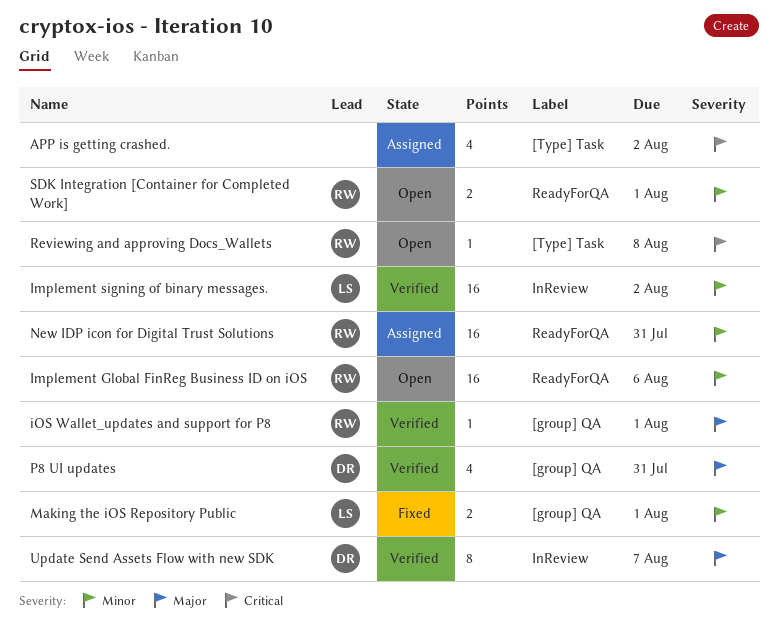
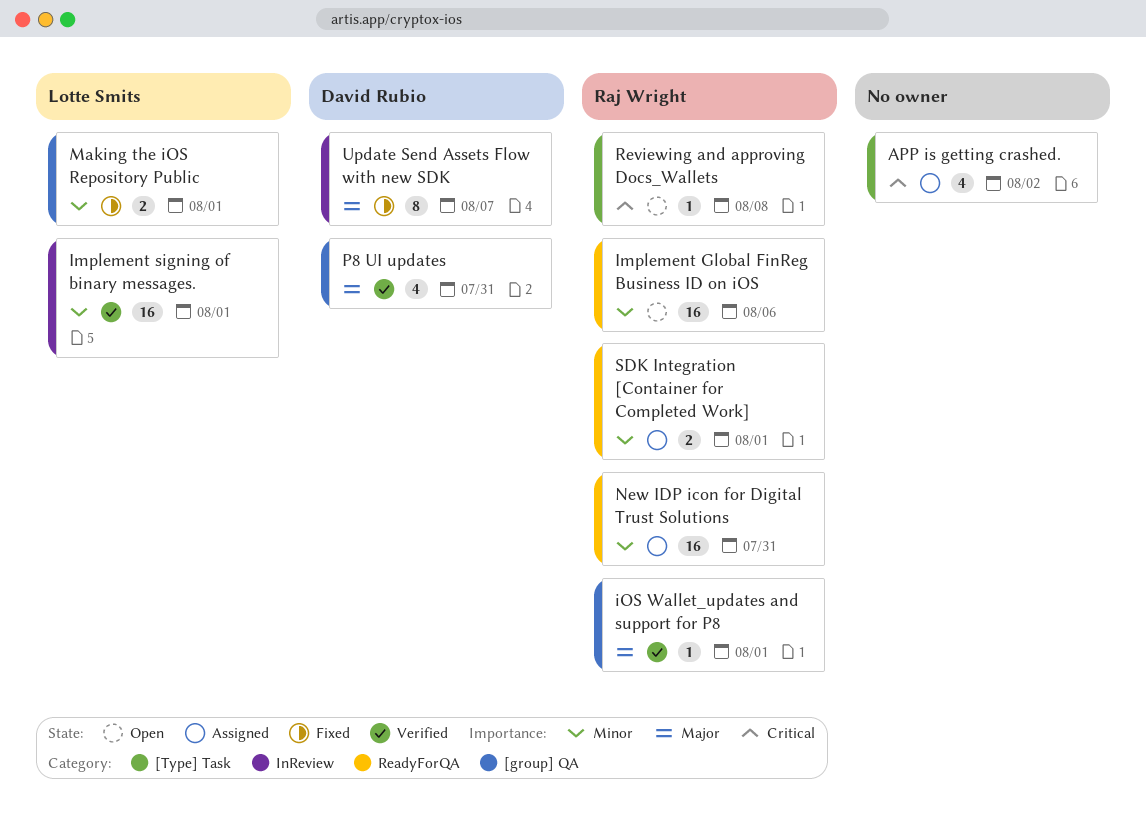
Implement signing of binary messages., due: Aug 2 -> Aug 1
SDK Integration [Container for Completed Work], status: Open -> Assigned
Update Send Assets Flow with new SDK, status: Verified -> Fixed

